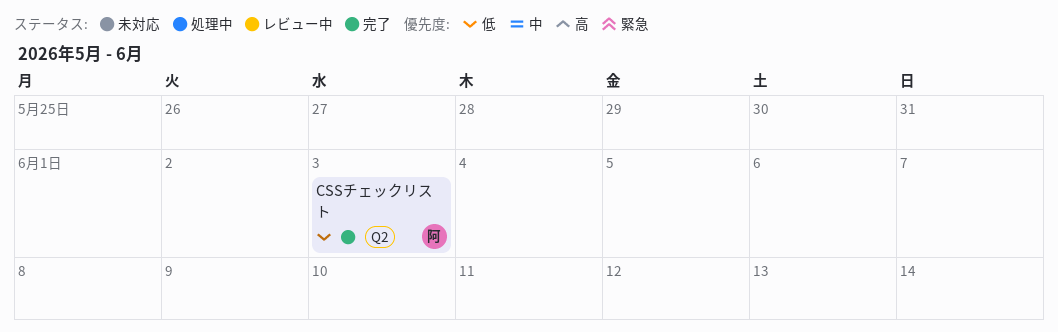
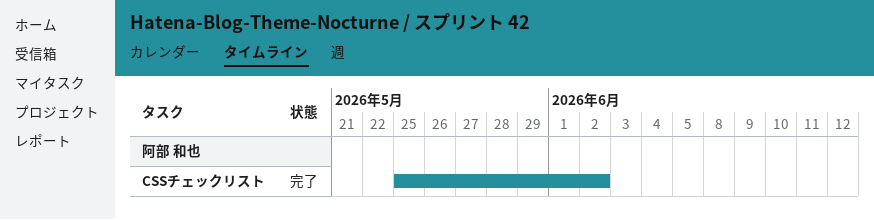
CSSチェックリスト, due: Jun 3 -> Jun 2

